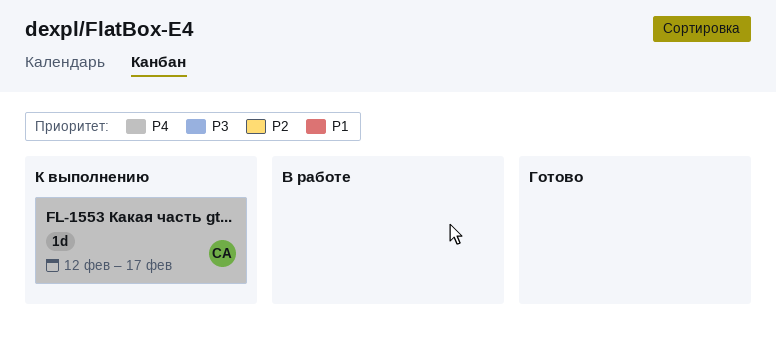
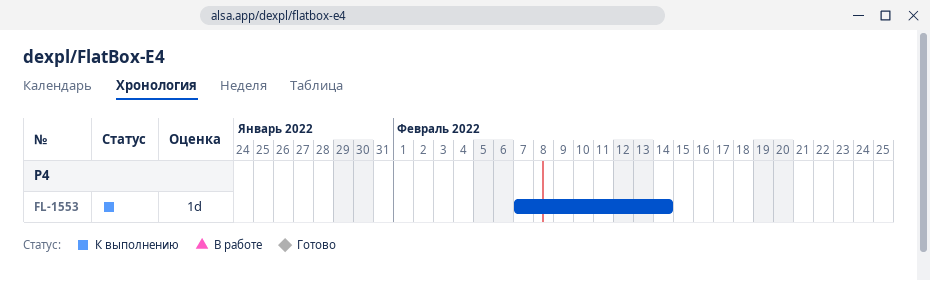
FL-1553, start: Feb 12 -> Feb 7
FL-1553, due: Feb 17 -> Feb 14

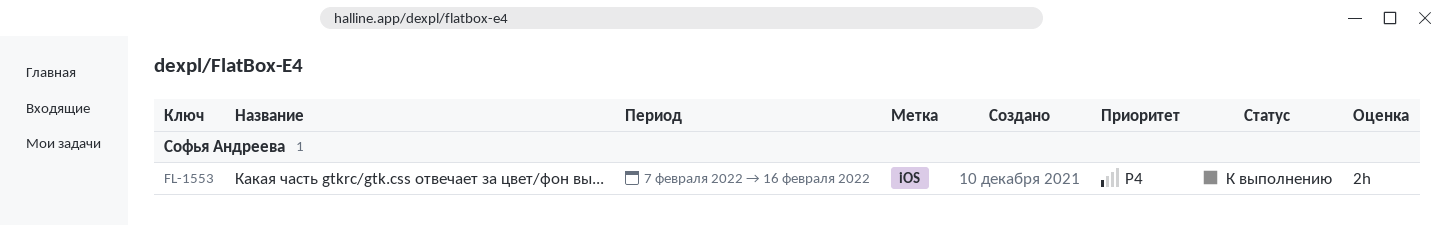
FL-1553, estimate: 1d -> 2h
FL-1553, due: Feb 14 -> Feb 16

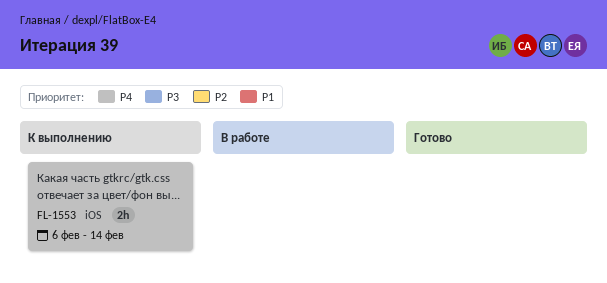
FL-1553, start: Feb 7 -> Feb 6
FL-1553, due: Feb 16 -> Feb 14

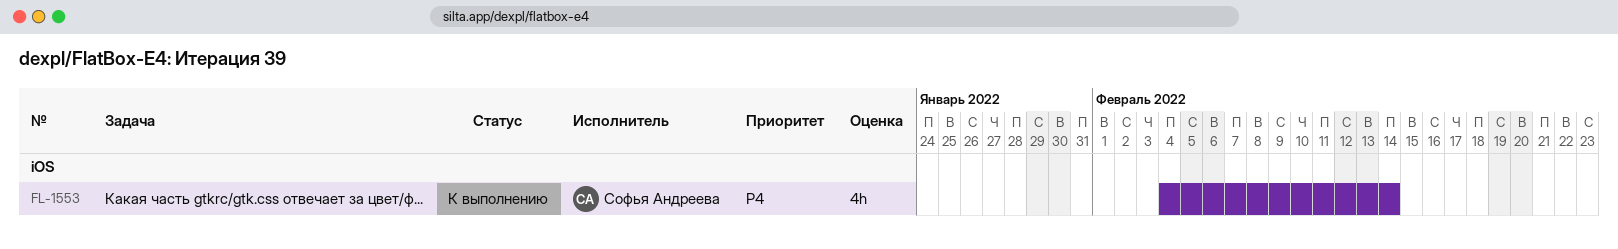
FL-1553, estimate: 2h -> 4h
FL-1553, start: Feb 6 -> Feb 4

